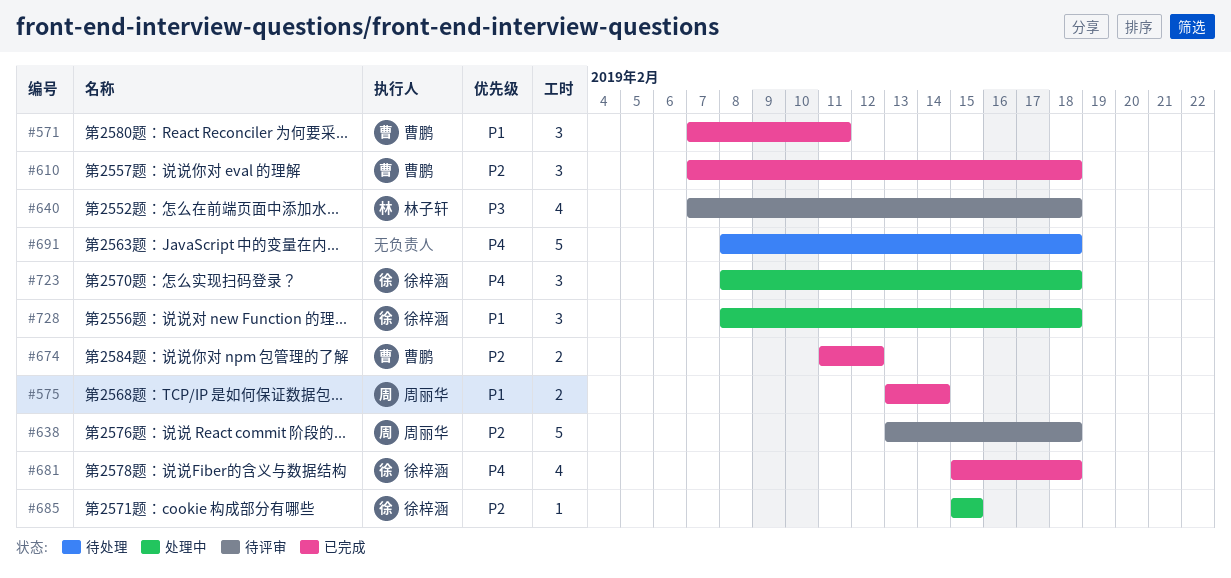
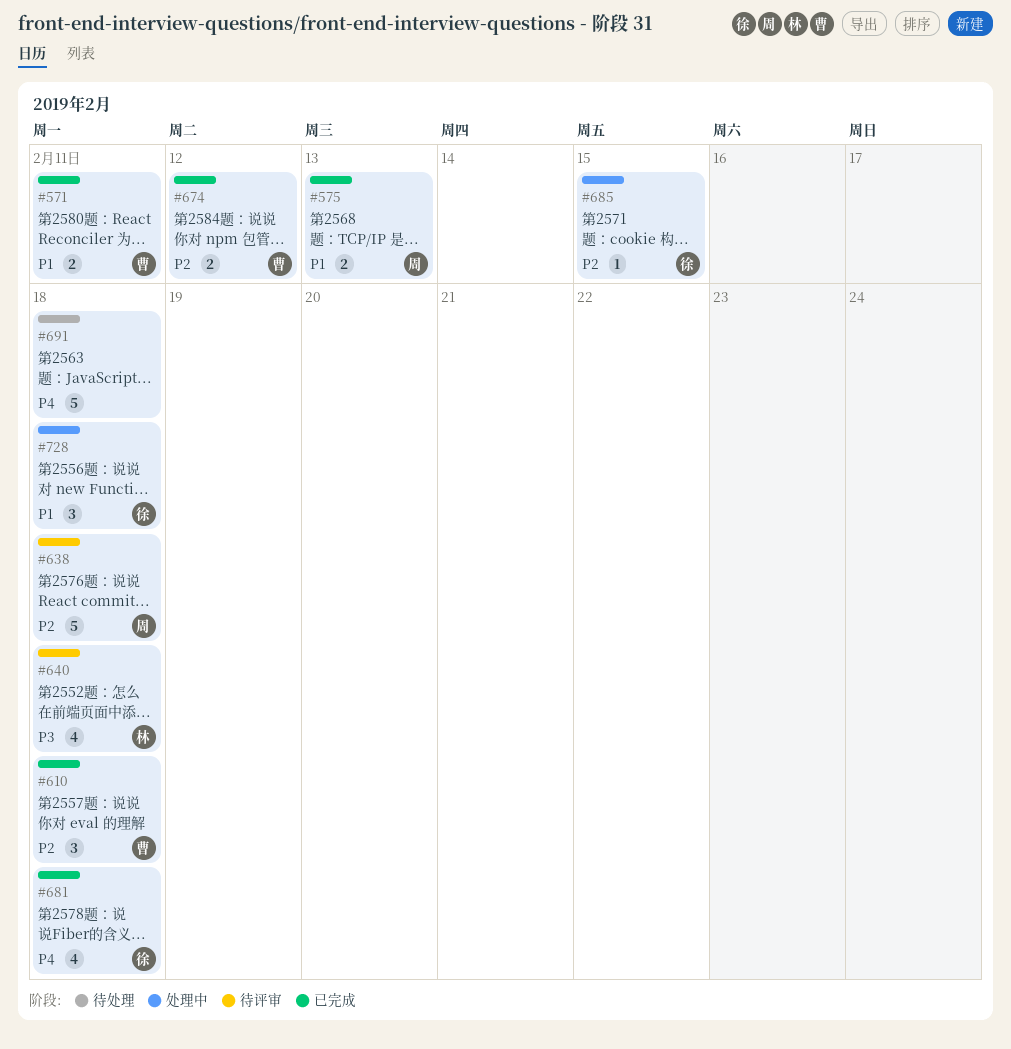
#571, estimate: 3 -> 2
#575, due: Feb 14 -> Feb 13
#723: present -> none

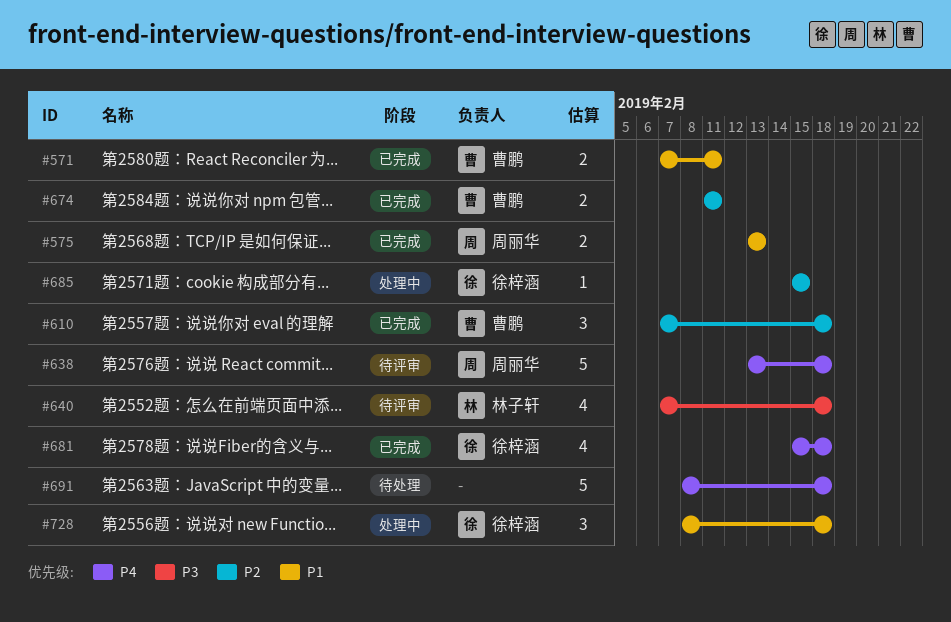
#638, priority: P2 -> P4
#674, due: Feb 12 -> Feb 11

